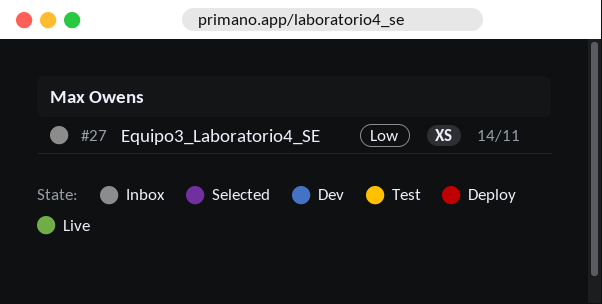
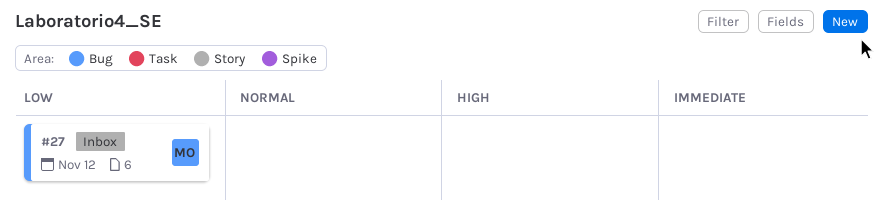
#27, due: Nov 14 -> Nov 12

